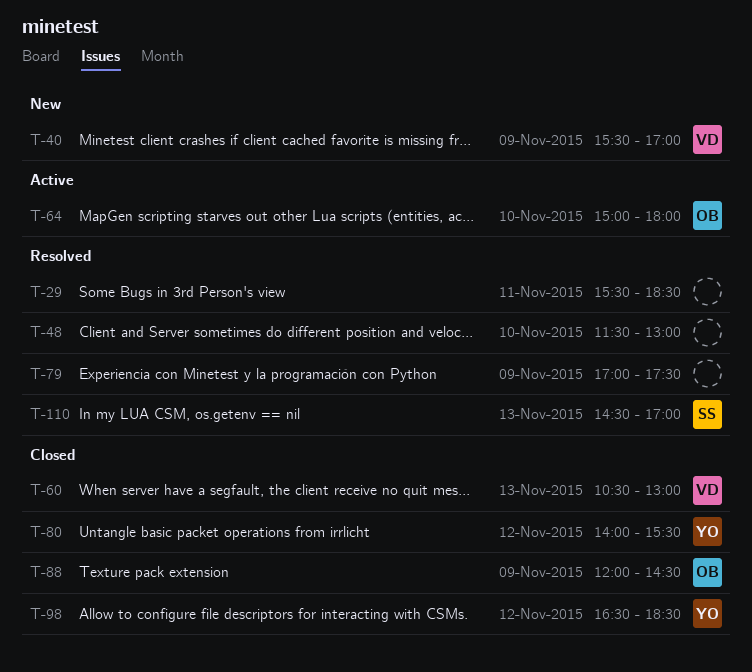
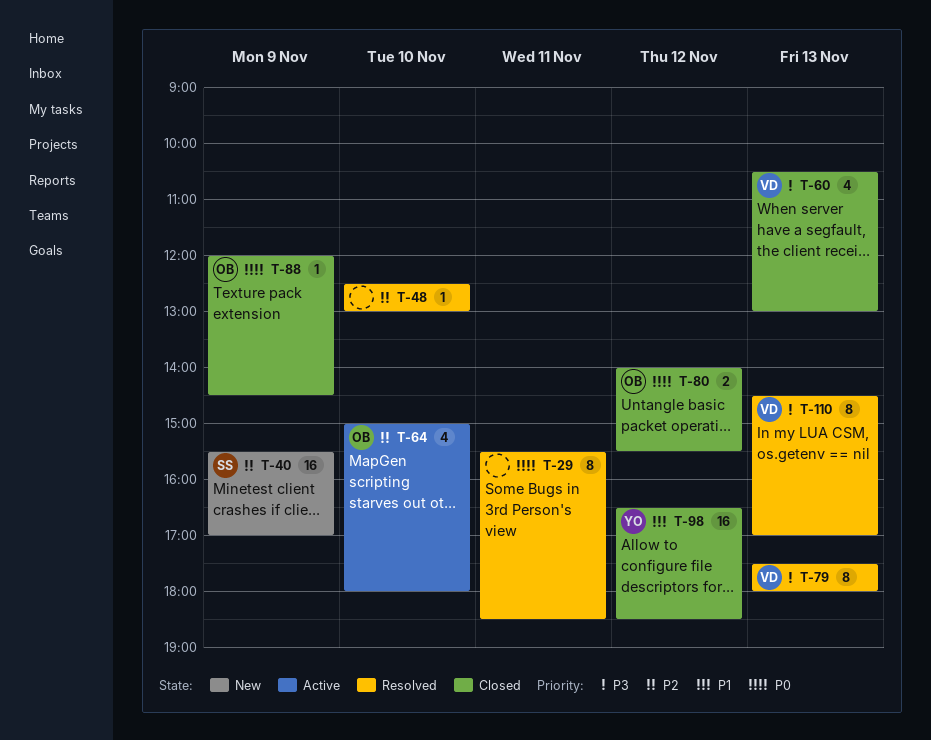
T-40, owner: VD -> SS
T-48, begins: 11:30 -> 12:30
T-79, owner: none -> VD
T-79, day: Nov 9 -> Nov 13
T-79, begins: 17:00 -> 17:30
T-79, ends: 17:30 -> 18:00
T-80, owner: YO -> OB
T-110, owner: SS -> VD

